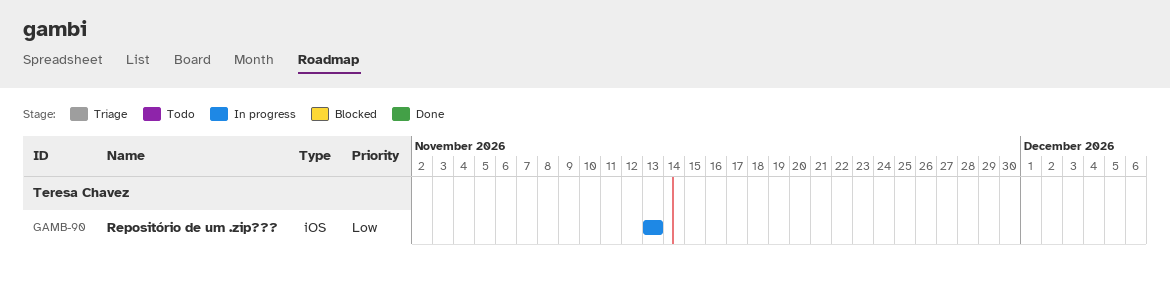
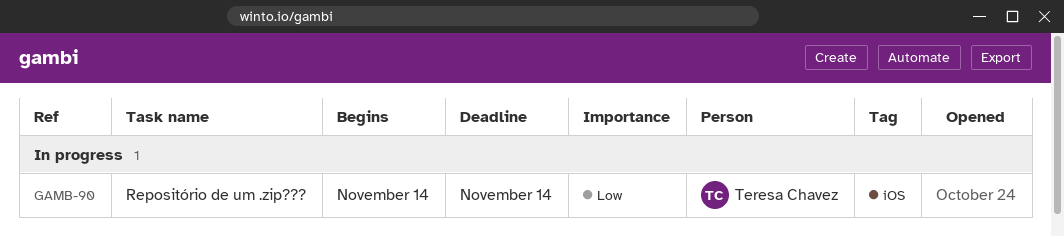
GAMB-90, start: Nov 13 -> Nov 14
GAMB-90, due: Nov 13 -> Nov 14

